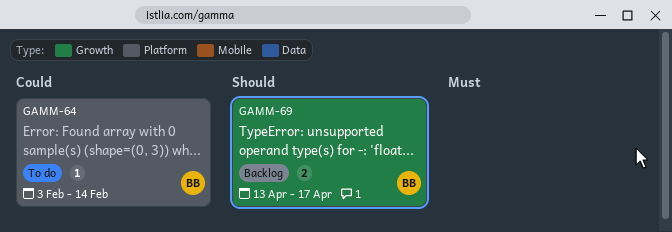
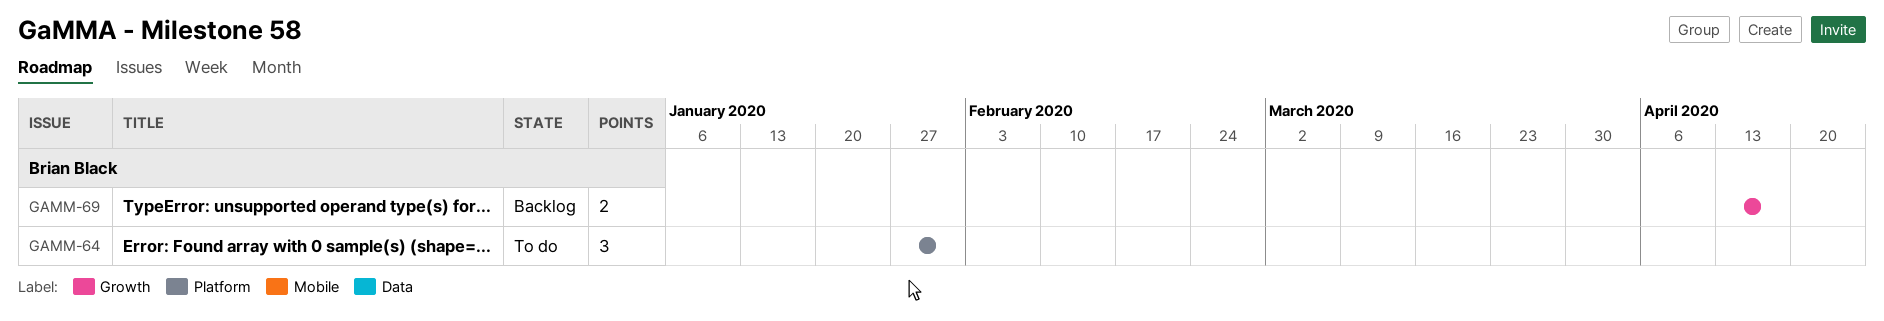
GAMM-64, estimate: 1 -> 3
GAMM-64, start: Feb 3 -> Jan 27
GAMM-64, due: Feb 14 -> Jan 31

